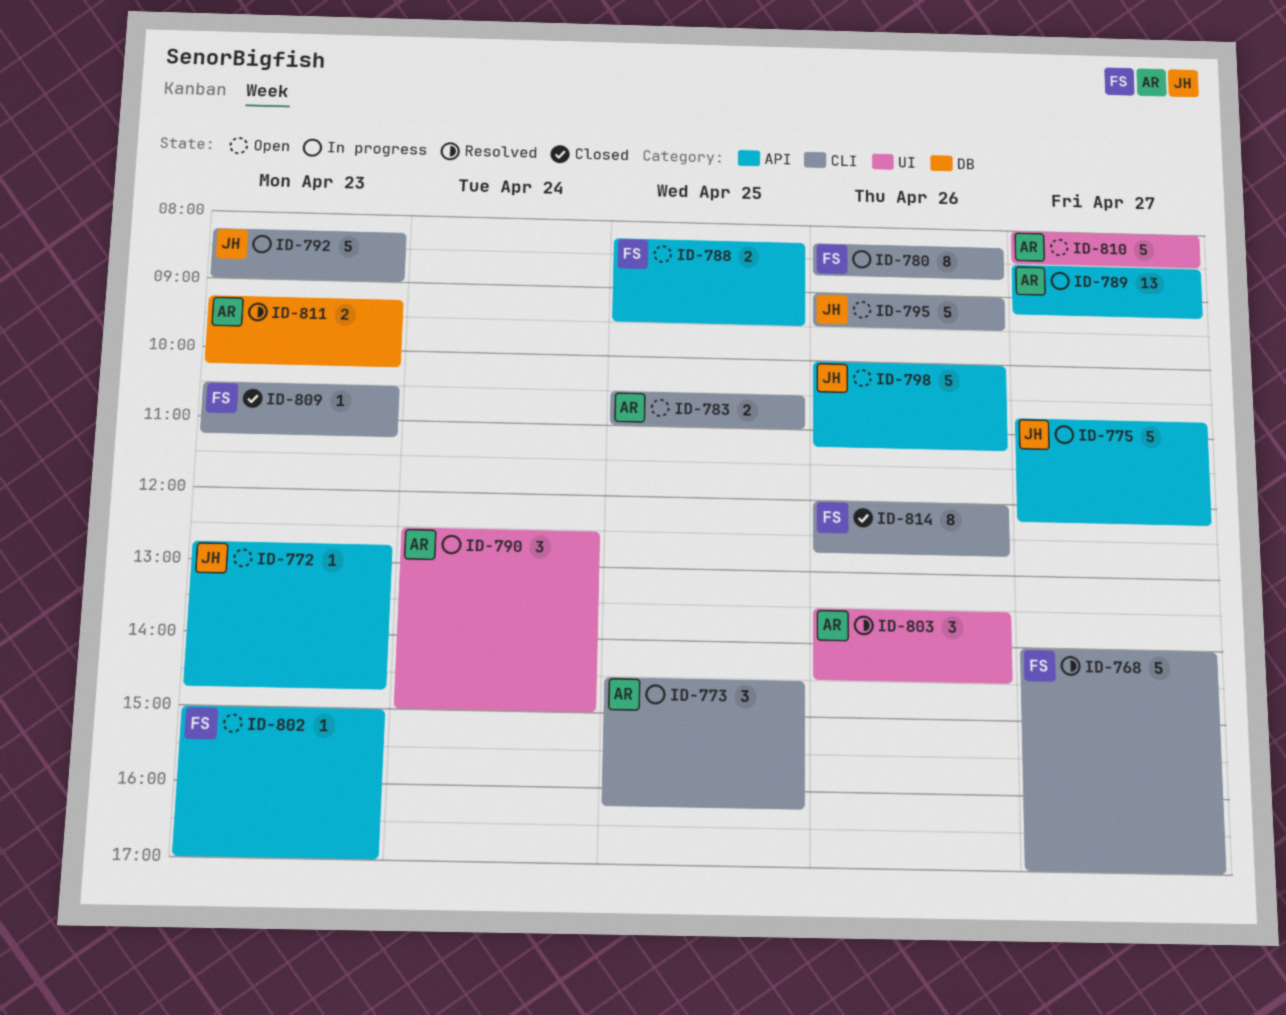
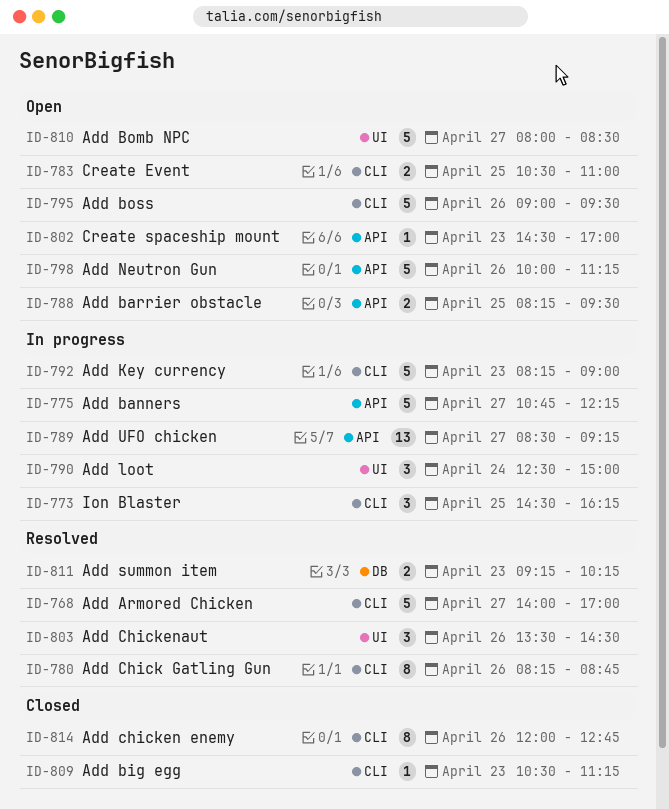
ID-772: present -> none
ID-780, status: In progress -> Resolved
ID-802, begins: 15:00 -> 14:30

